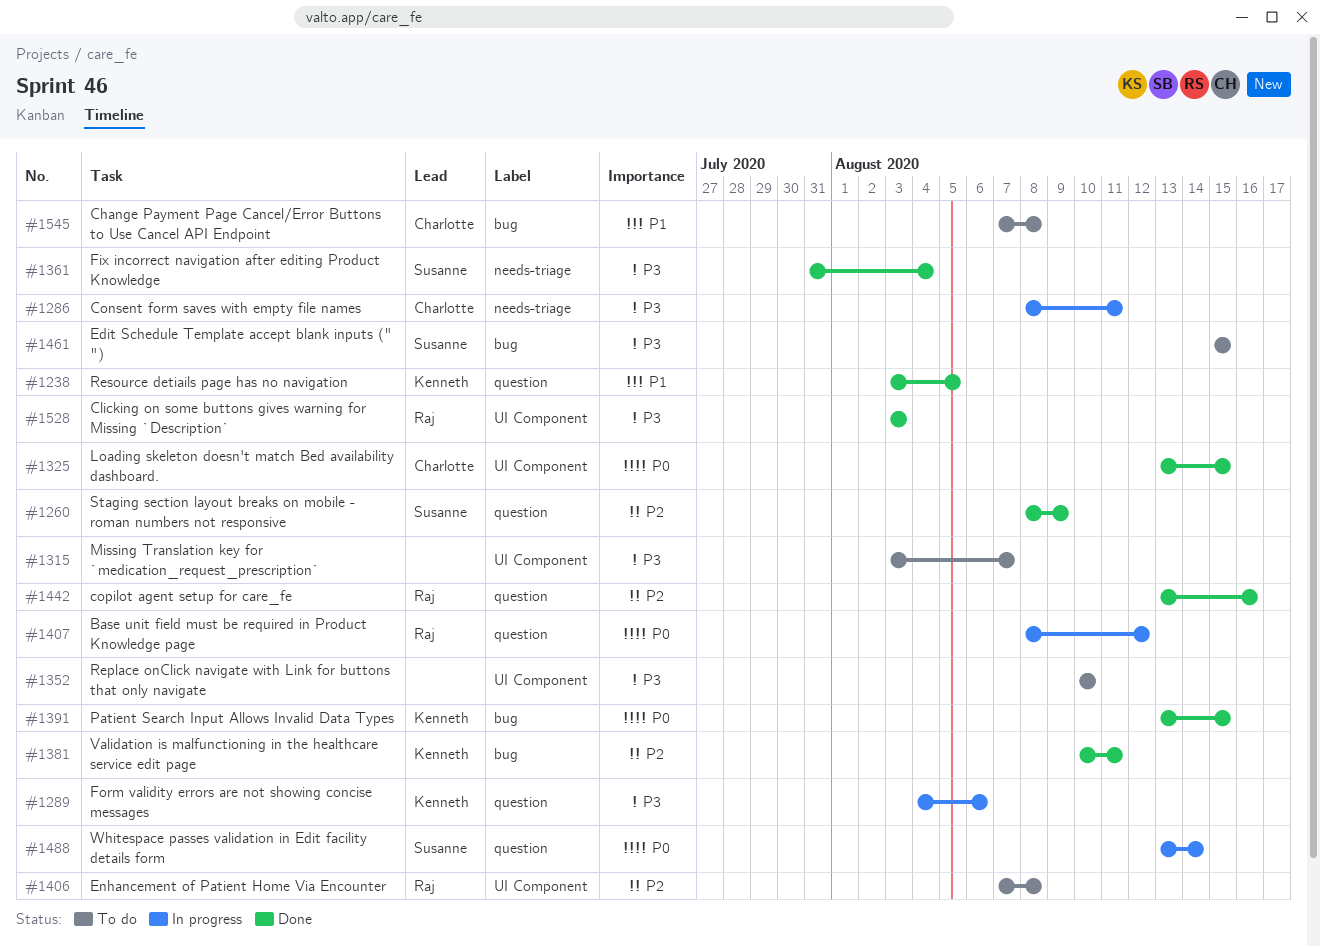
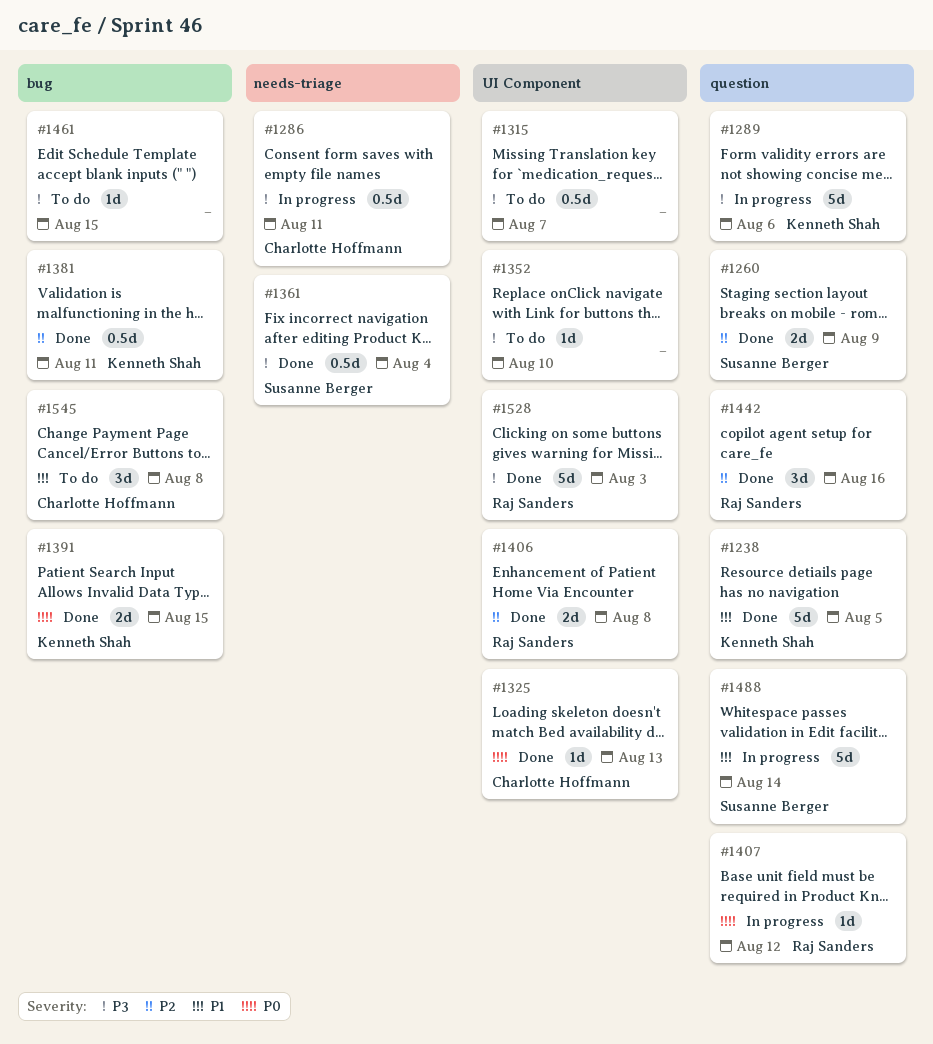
#1325, due: Aug 15 -> Aug 13
#1406, status: To do -> Done
#1461, owner: Susanne Berger -> none
#1488, priority: P0 -> P1

